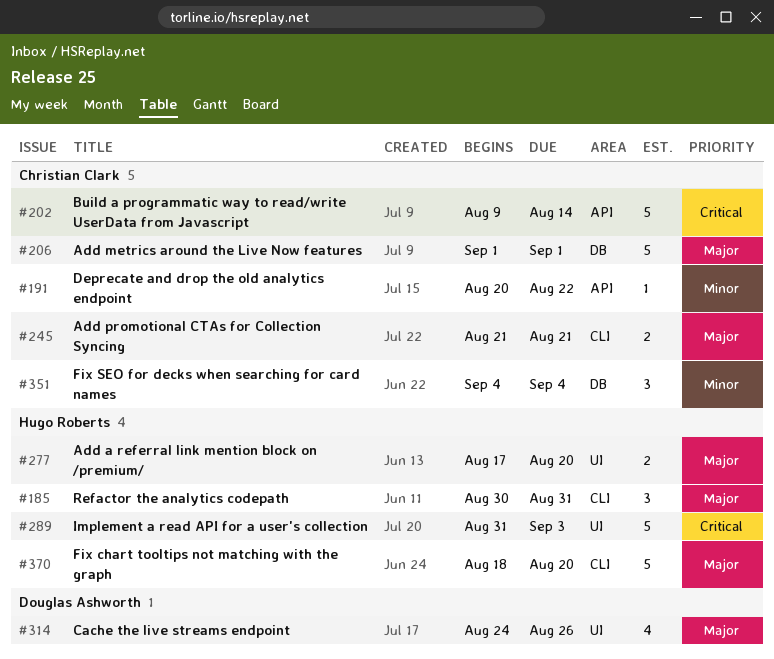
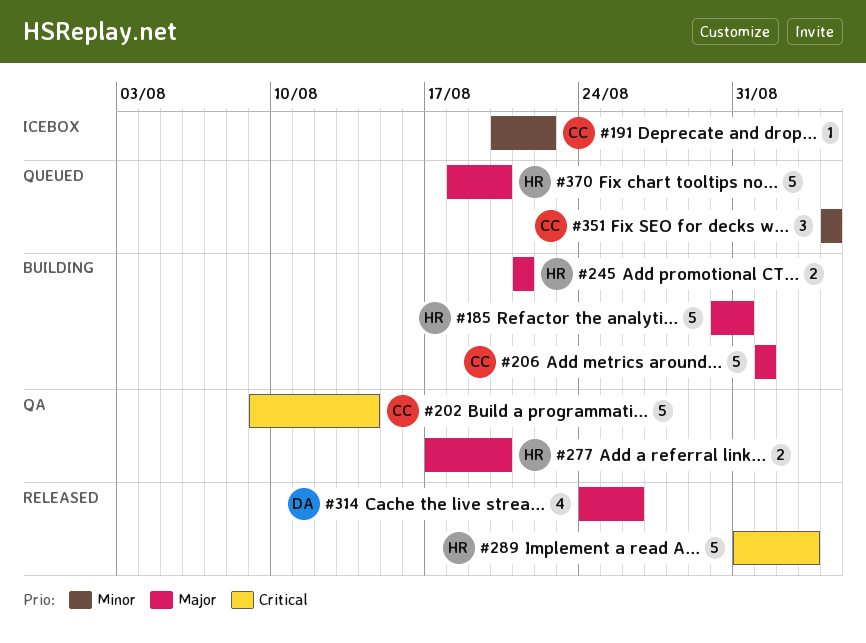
#185, estimate: 3 -> 5
#245, owner: Christian Clark -> Hugo Roberts

